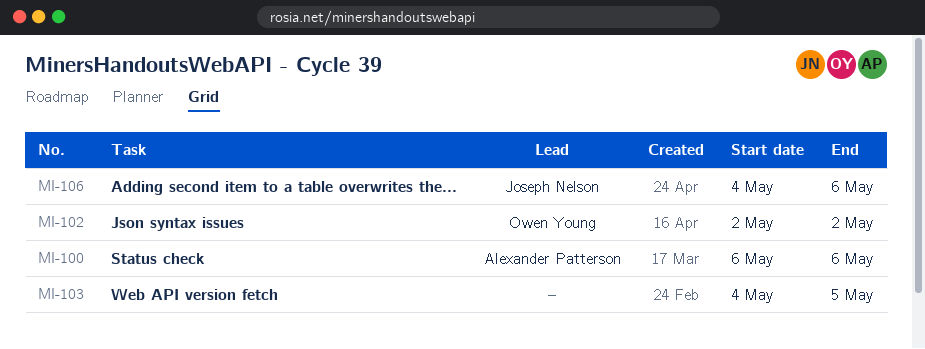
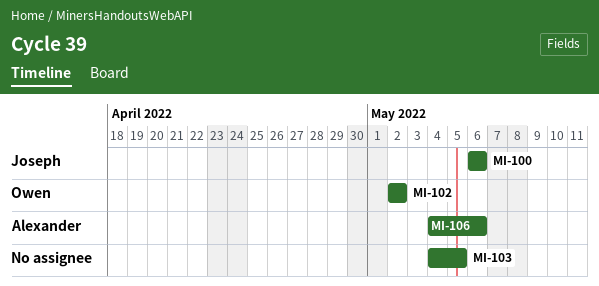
MI-100, owner: Alexander Patterson -> Joseph Nelson
MI-106, owner: Joseph Nelson -> Alexander Patterson

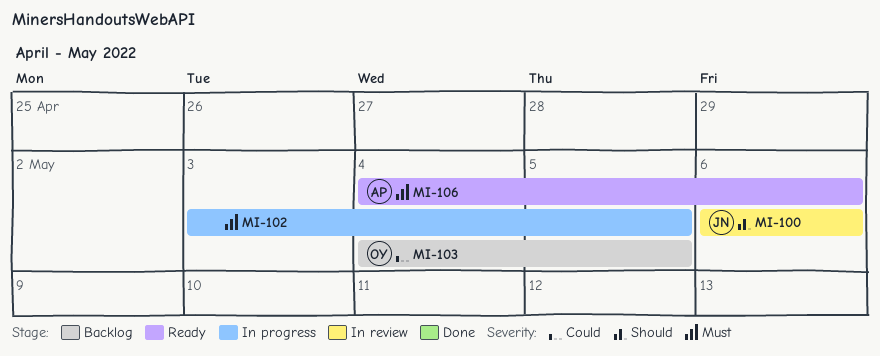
MI-102, owner: Owen -> none
MI-102, start: May 2 -> May 3
MI-102, due: May 2 -> May 5
MI-103, owner: none -> Owen

